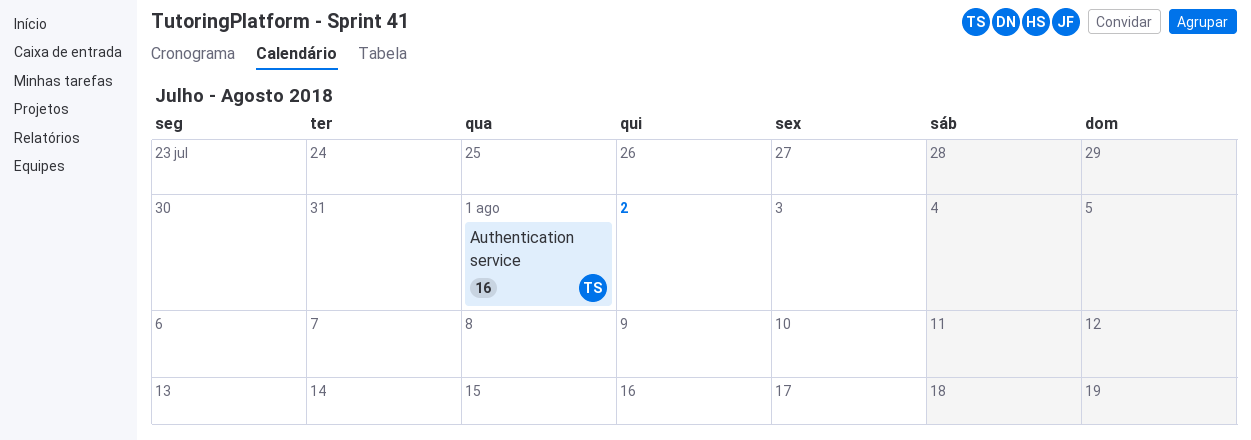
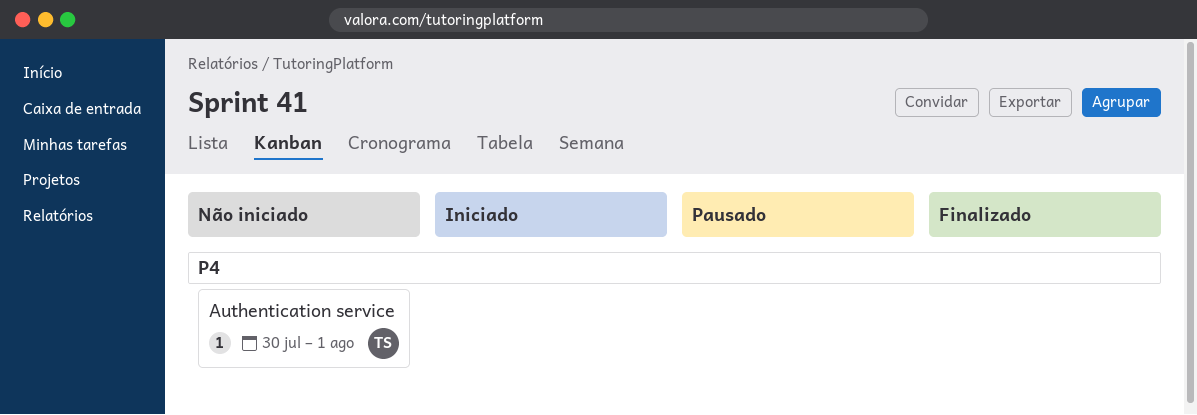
Authentication service, estimate: 16 -> 1

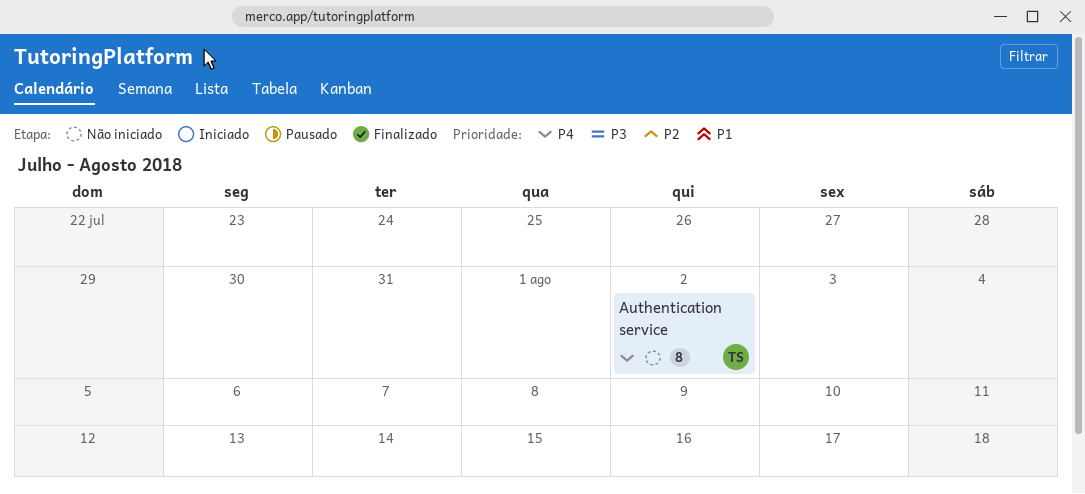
Authentication service, estimate: 1 -> 8
Authentication service, due: Aug 1 -> Aug 2

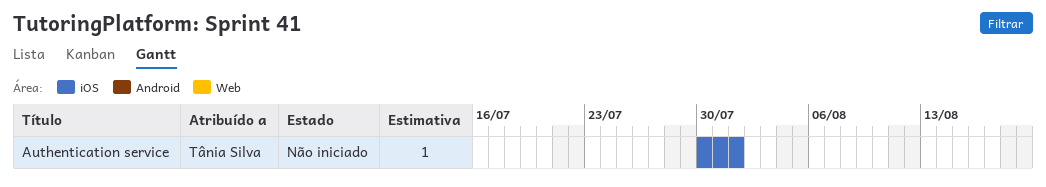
Authentication service, estimate: 8 -> 1
Authentication service, due: Aug 2 -> Aug 1

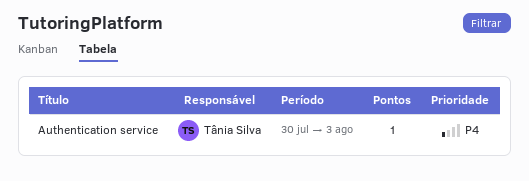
Authentication service, due: Aug 1 -> Aug 3

